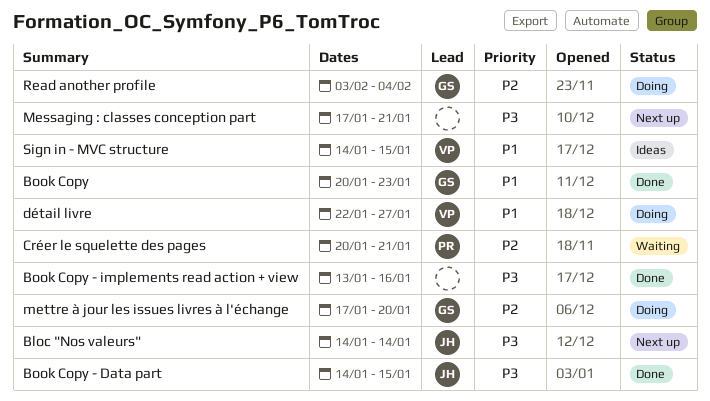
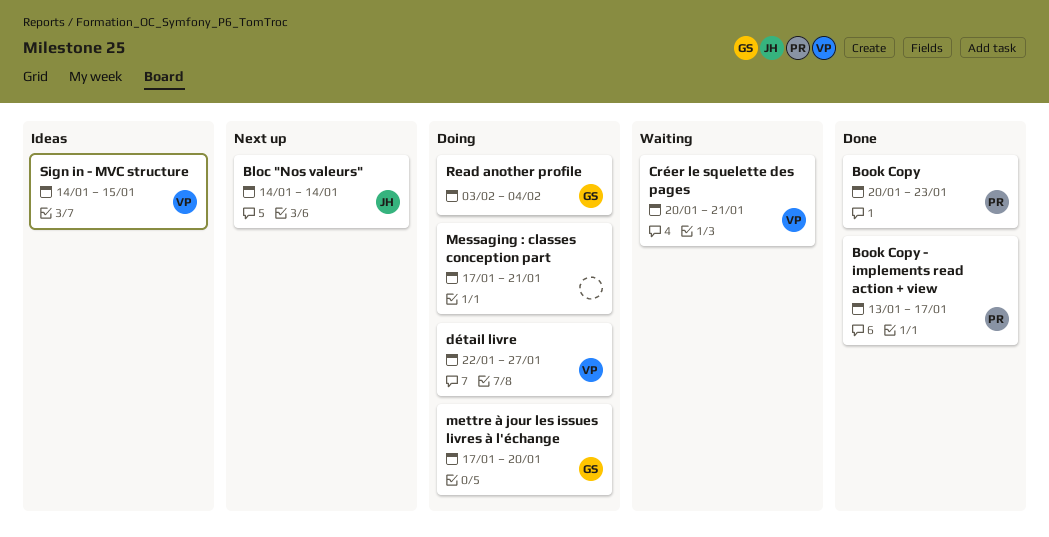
Book Copy, owner: GS -> PR
Book Copy - Data part: present -> none
Book Copy - implements read action + view, owner: none -> PR
Book Copy - implements read action + view, due: Jan 16 -> Jan 17
Créer le squelette des pages, owner: PR -> VP
Messaging : classes conception part, status: Next up -> Doing

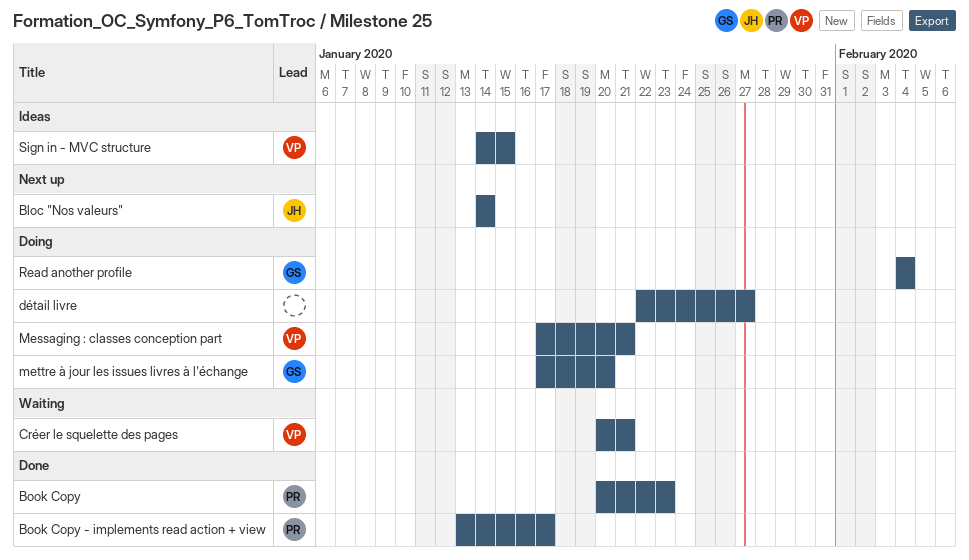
détail livre, owner: VP -> none
Messaging : classes conception part, owner: none -> VP
Read another profile, start: Feb 3 -> Feb 4

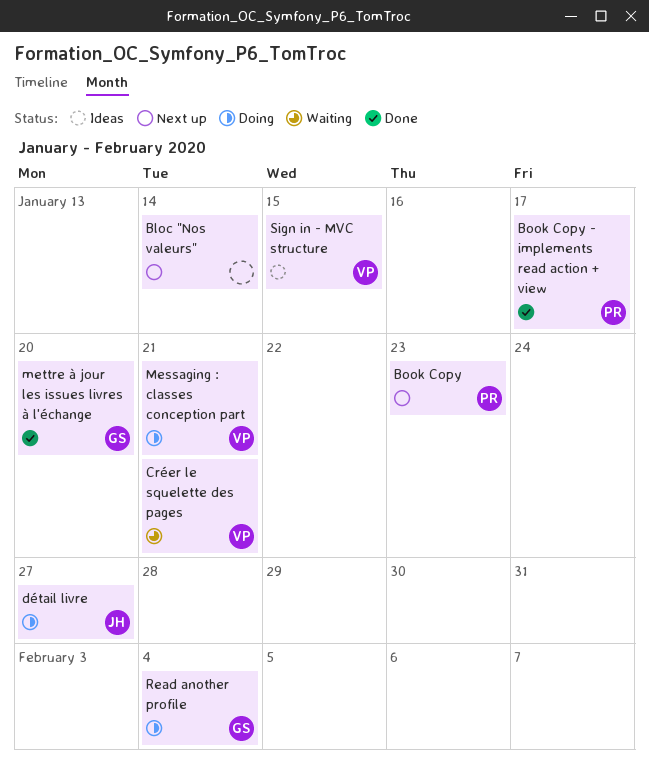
Bloc "Nos valeurs", owner: JH -> none
Book Copy, status: Done -> Next up
détail livre, owner: none -> JH
mettre à jour les issues livres à l'échange, status: Doing -> Done

